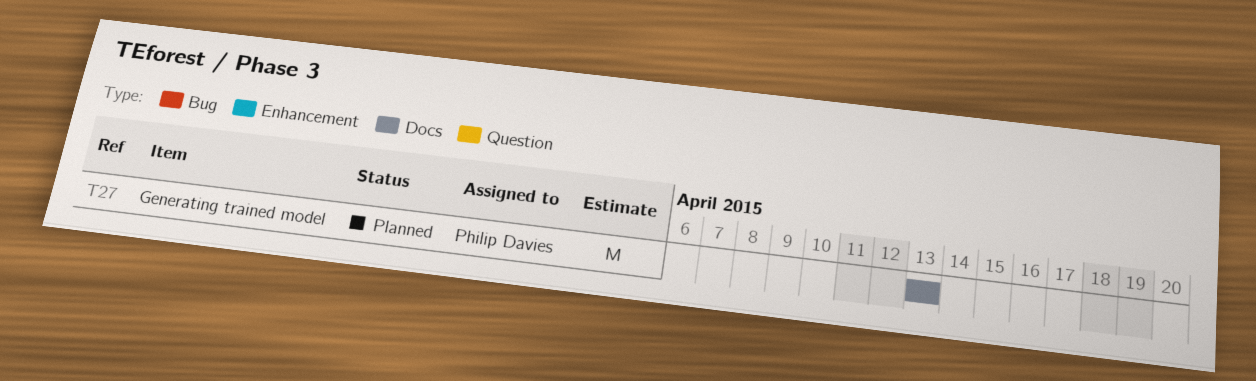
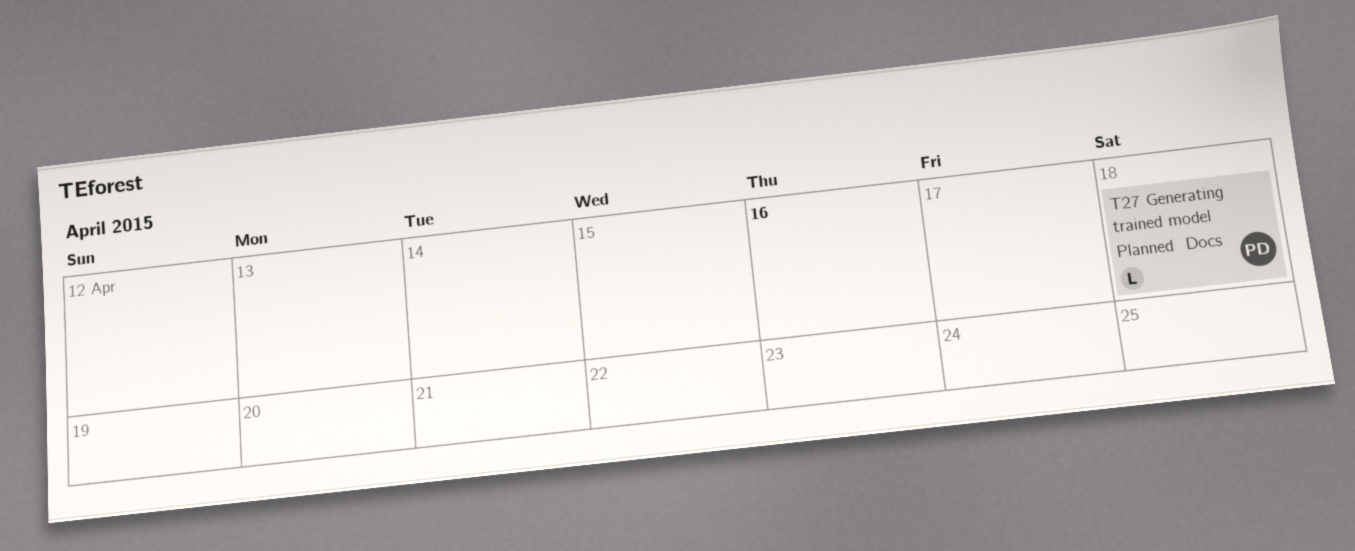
T27, estimate: M -> L
T27, due: Apr 13 -> Apr 18

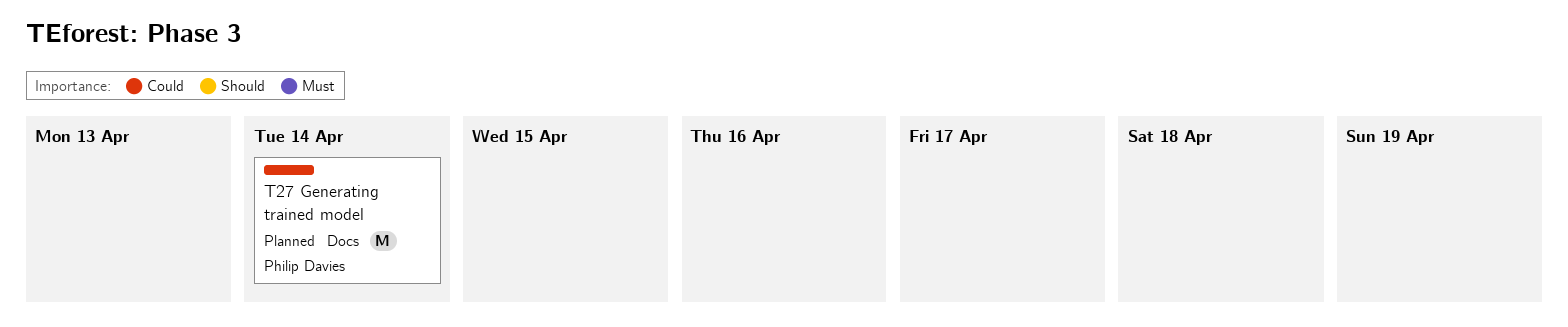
T27, estimate: L -> M
T27, due: Apr 18 -> Apr 14

